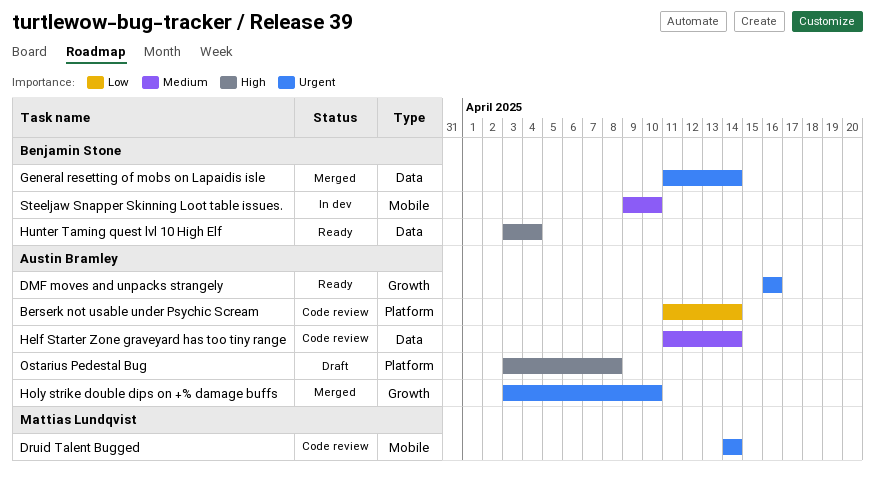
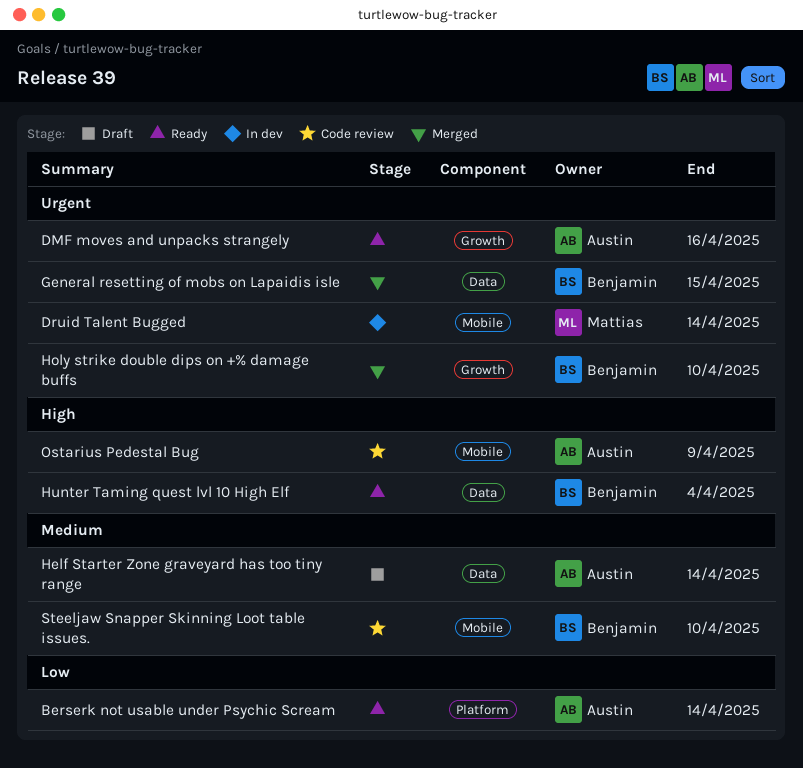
Berserk not usable under Psychic Scream, status: Code review -> Ready
Druid Talent Bugged, status: Code review -> In dev
General resetting of mobs on Lapaidis isle, due: Apr 14 -> Apr 15
Helf Starter Zone graveyard has too tiny range, status: Code review -> Draft
Holy strike double dips on +% damage buffs, owner: Austin Bramley -> Benjamin Stone
Ostarius Pedestal Bug, status: Draft -> Code review
Ostarius Pedestal Bug, label: Platform -> Mobile
Ostarius Pedestal Bug, due: Apr 8 -> Apr 9
Steeljaw Snapper Skinning Loot table issues., status: In dev -> Code review

